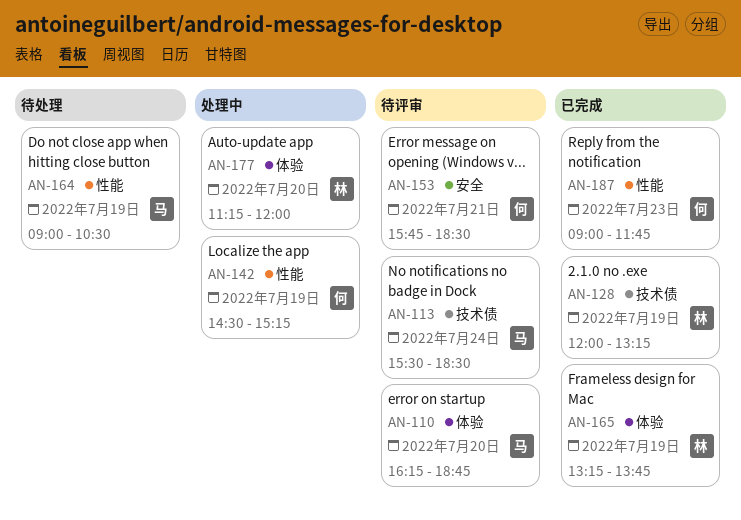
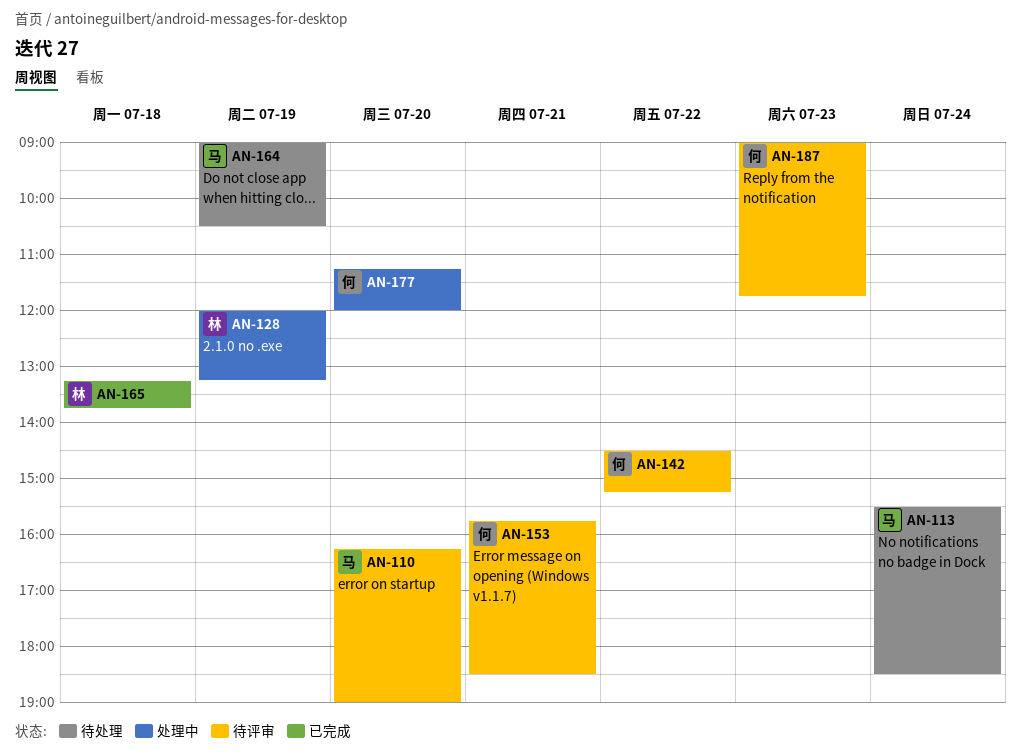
AN-110, ends: 18:45 -> 19:00
AN-113, status: 待评审 -> 待处理
AN-128, status: 已完成 -> 处理中
AN-142, status: 处理中 -> 待评审
AN-142, day: Jul 19 -> Jul 22
AN-165, day: Jul 19 -> Jul 18
AN-177, owner: 林 -> 何
AN-187, status: 已完成 -> 待评审

